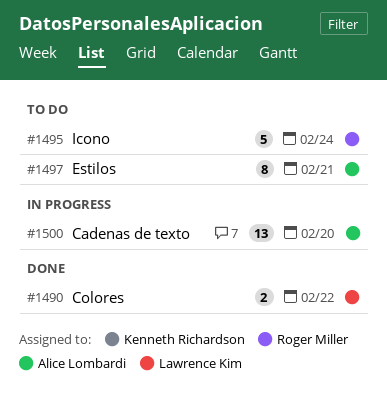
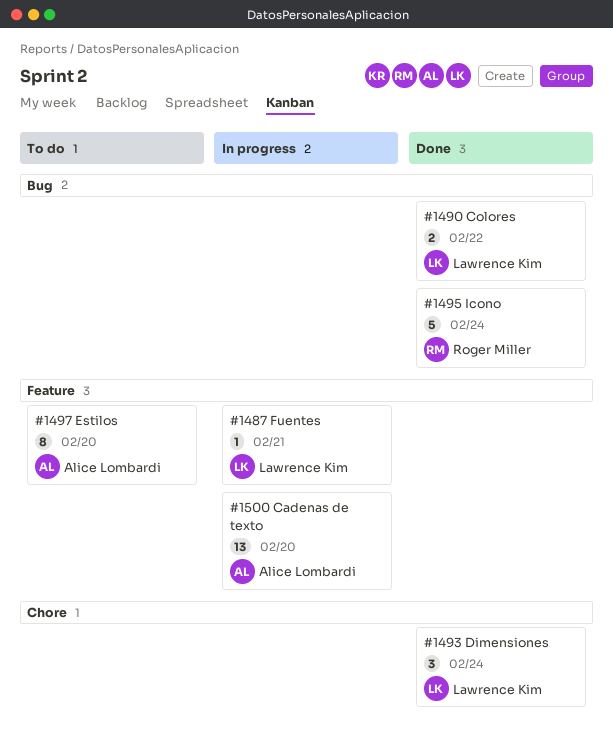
#1487: none -> present
#1493: none -> present
#1495, status: To do -> Done
#1497, due: Feb 21 -> Feb 20

